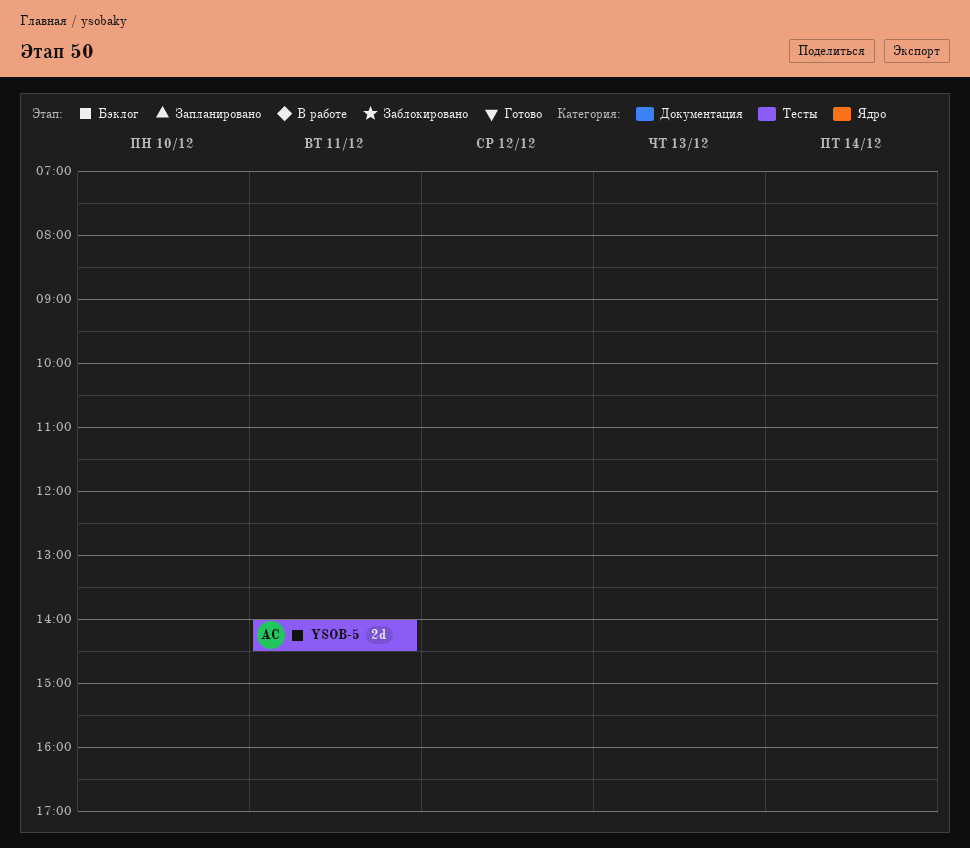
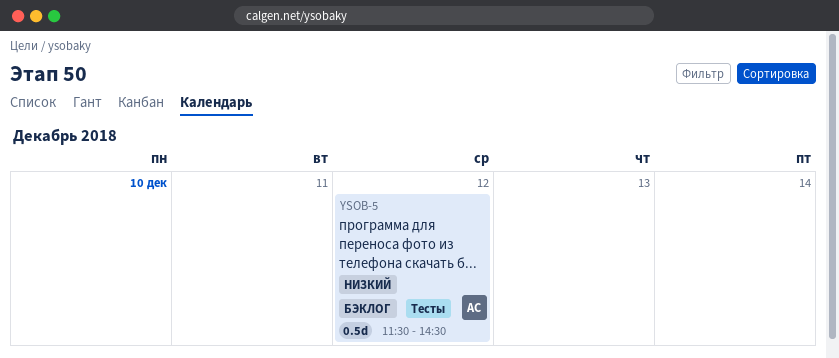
YSOB-5, estimate: 2d -> 0.5d
YSOB-5, day: Dec 11 -> Dec 12
YSOB-5, begins: 14:00 -> 11:30

